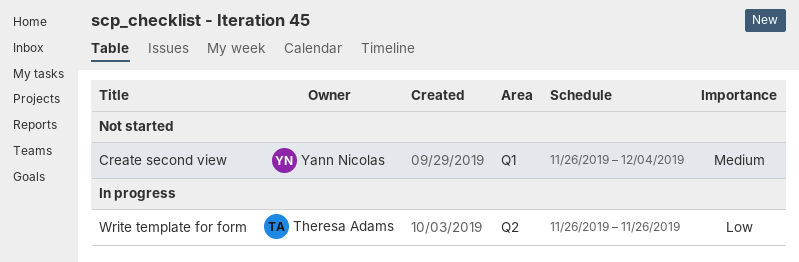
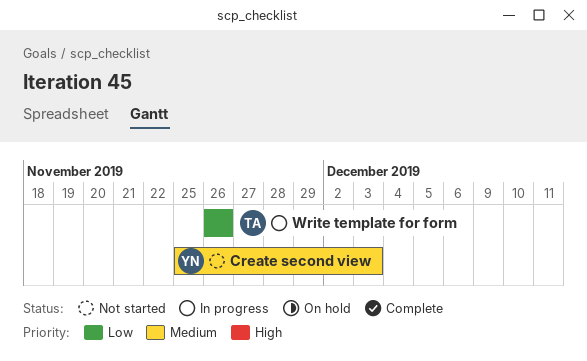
Create second view, start: Nov 26 -> Nov 25
Create second view, due: Dec 4 -> Dec 3

